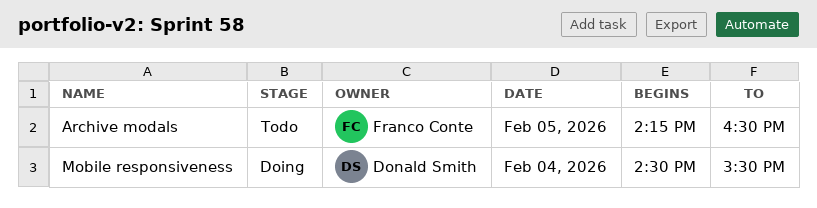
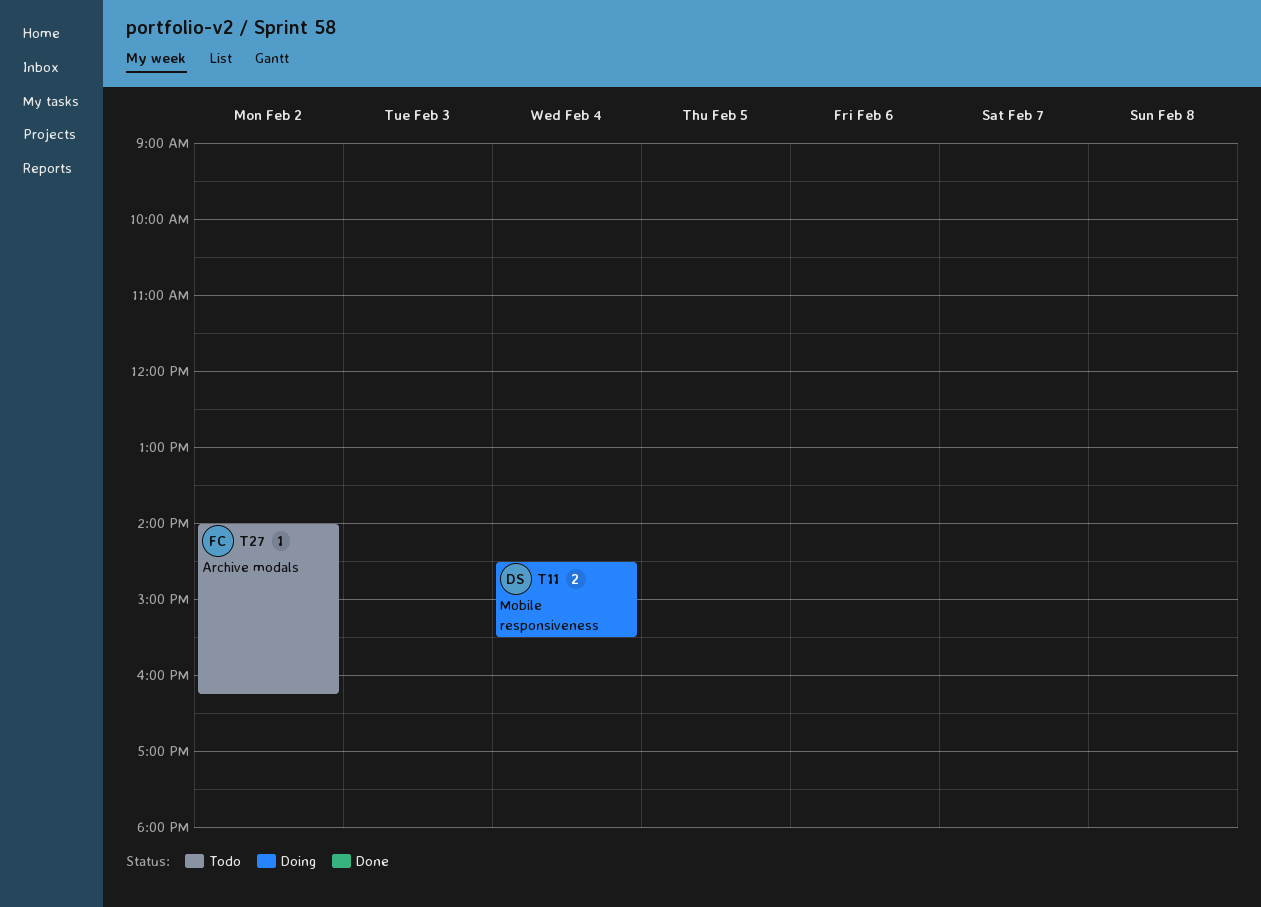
Archive modals, day: Feb 5 -> Feb 2
Archive modals, begins: 14:15 -> 14:00
Archive modals, ends: 16:30 -> 16:15

